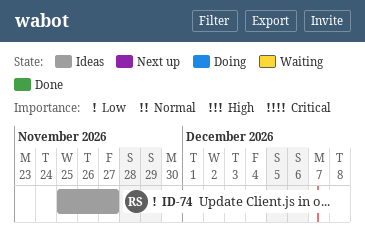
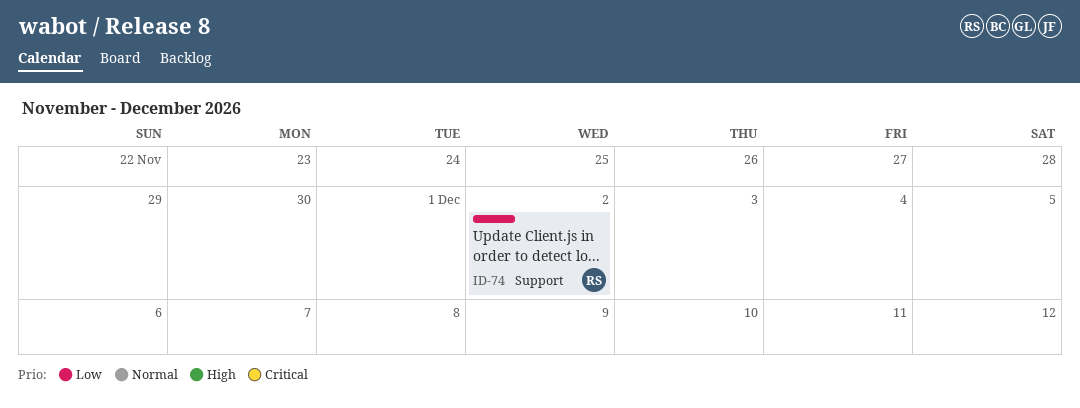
ID-74, due: Nov 27 -> Dec 2

